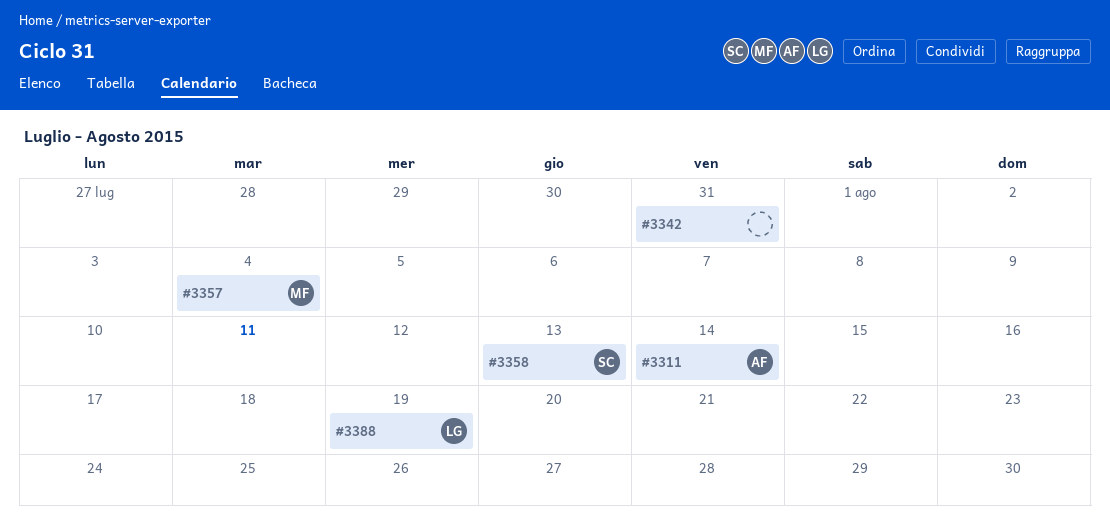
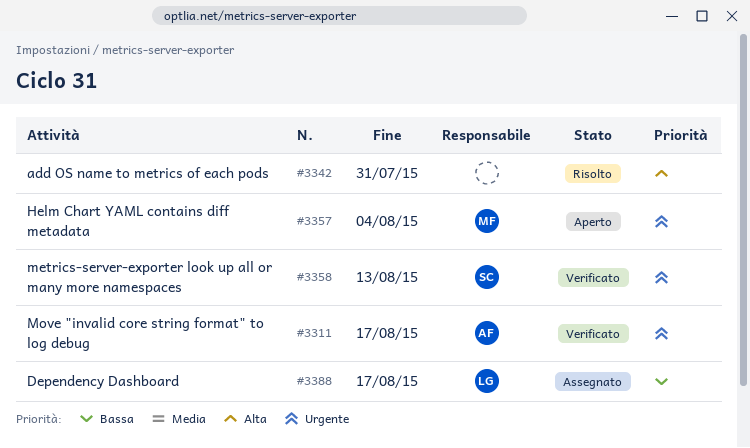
#3311, due: Aug 14 -> Aug 17
#3388, due: Aug 19 -> Aug 17

